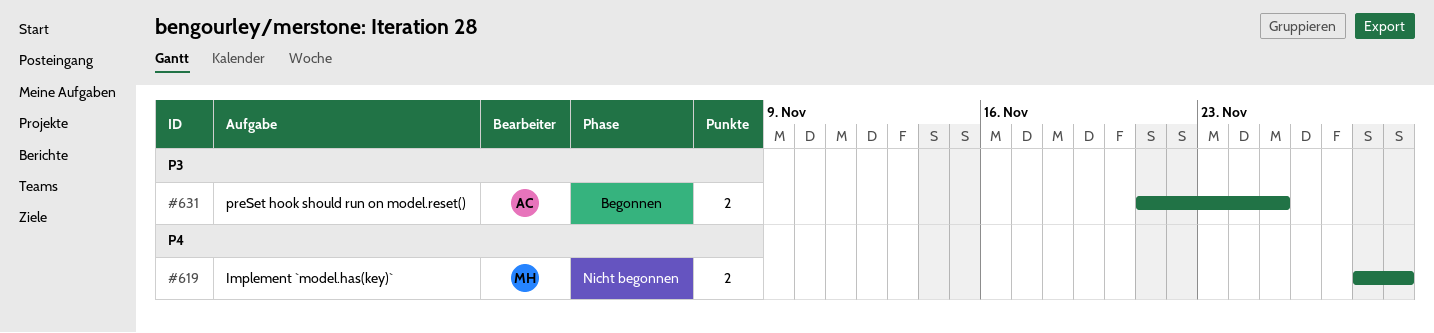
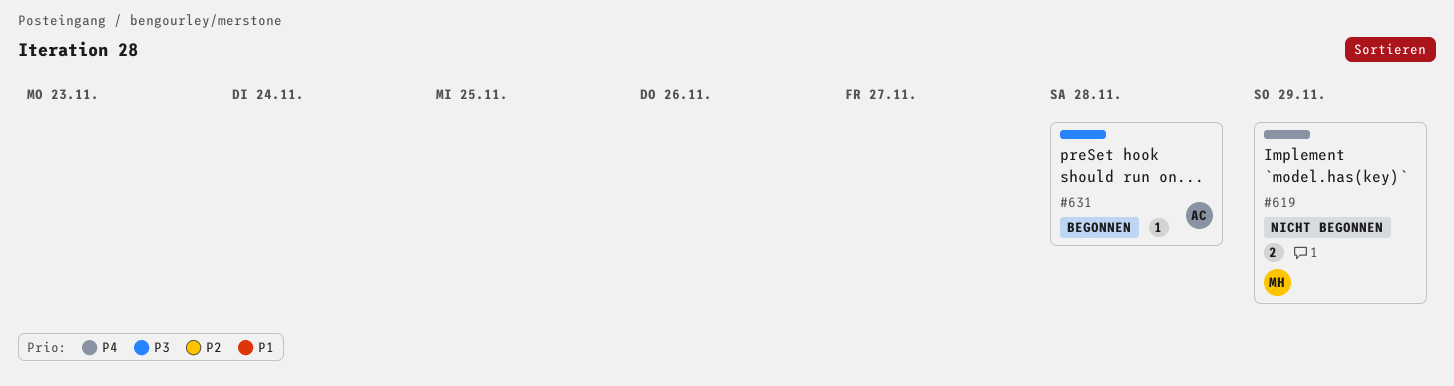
#631, estimate: 2 -> 1
#631, due: Nov 25 -> Nov 28

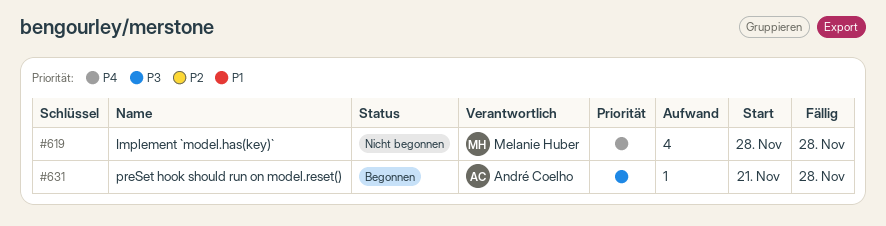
#619, estimate: 2 -> 4
#619, due: Nov 29 -> Nov 28

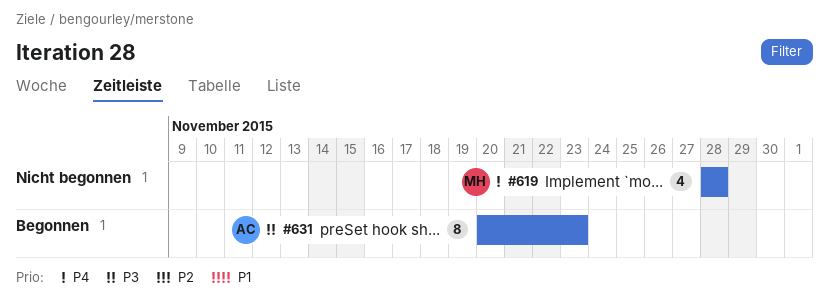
#631, estimate: 1 -> 8
#631, start: Nov 21 -> Nov 20
#631, due: Nov 28 -> Nov 23

